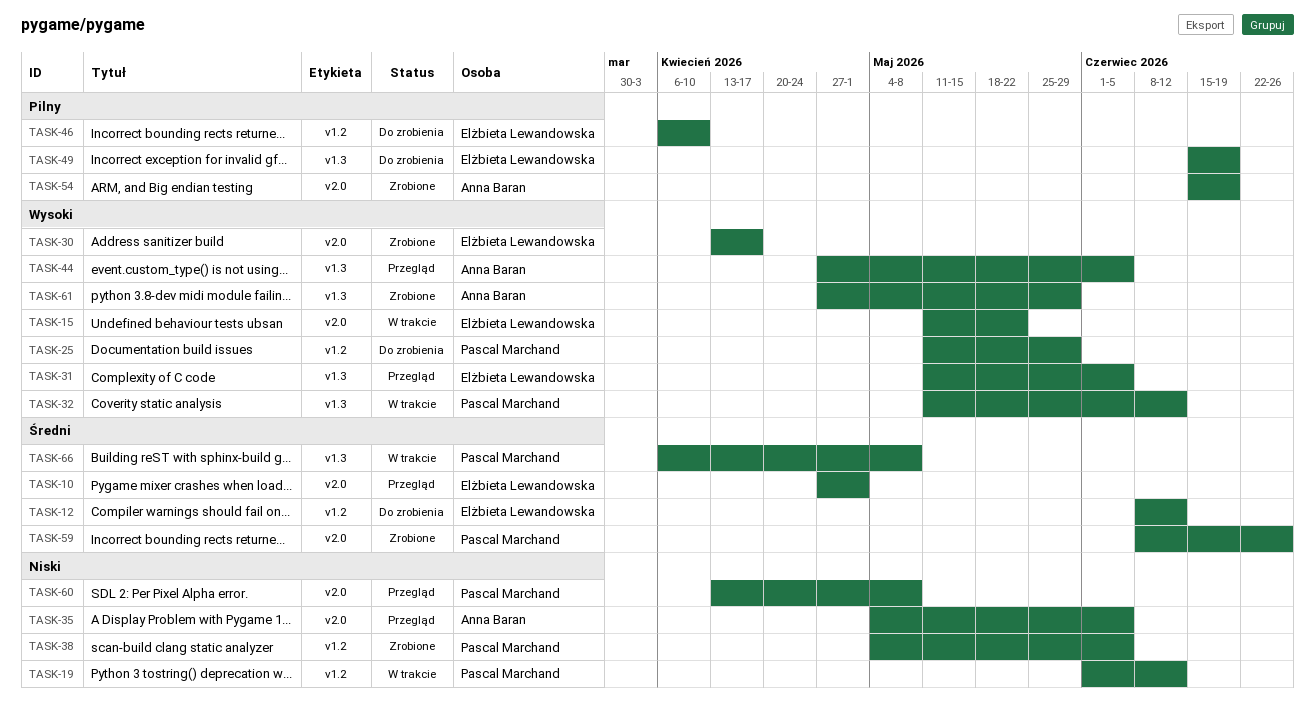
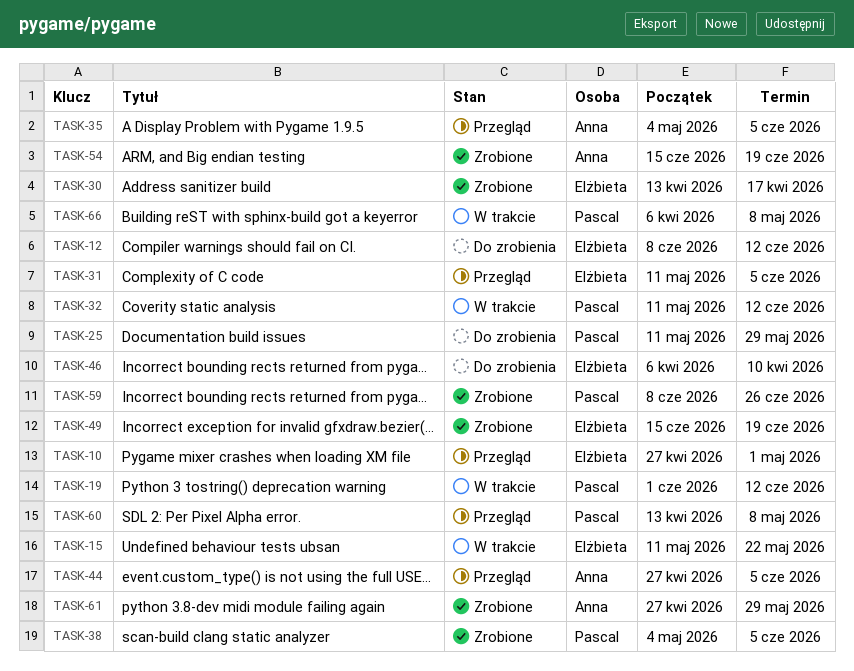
TASK-49, status: Do zrobienia -> Zrobione

